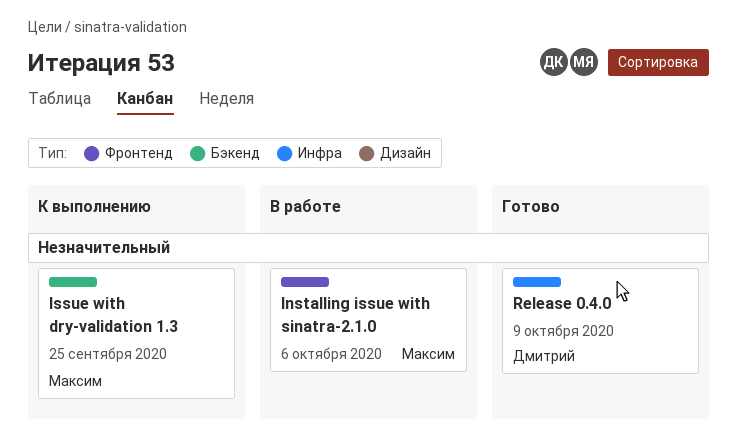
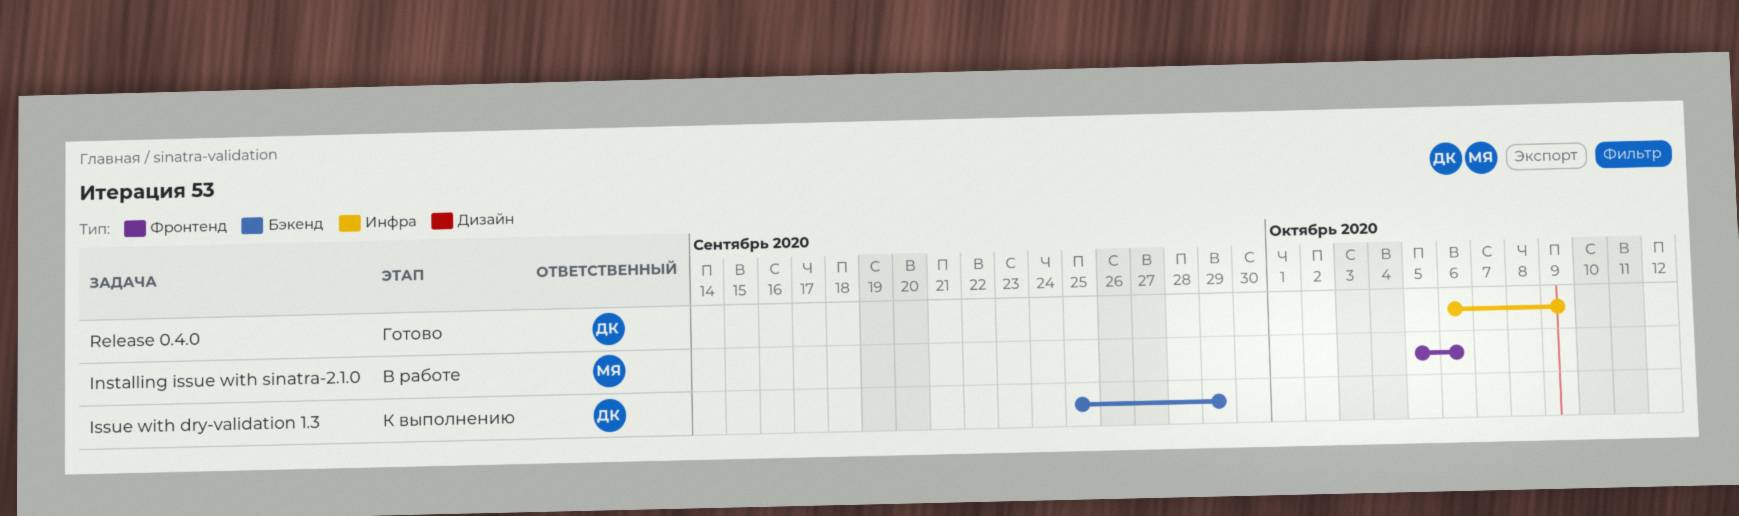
Issue with dry-validation 1.3, owner: Максим -> Дмитрий
Issue with dry-validation 1.3, due: Sep 25 -> Sep 29

